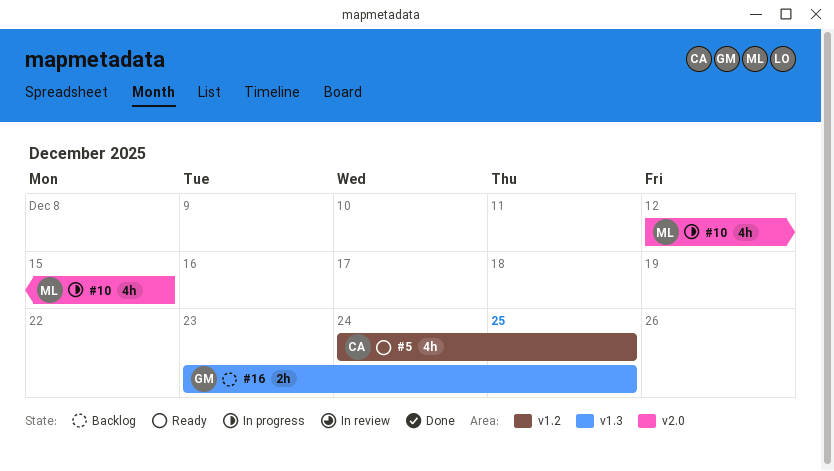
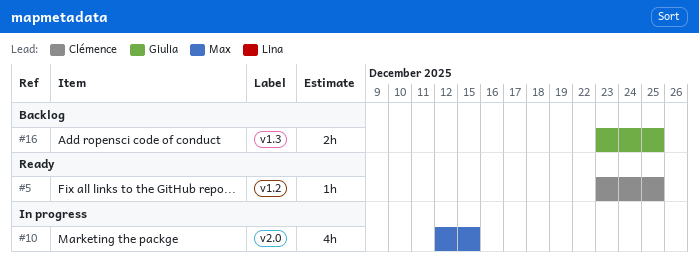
#5, estimate: 4h -> 1h
#5, start: Dec 24 -> Dec 23

